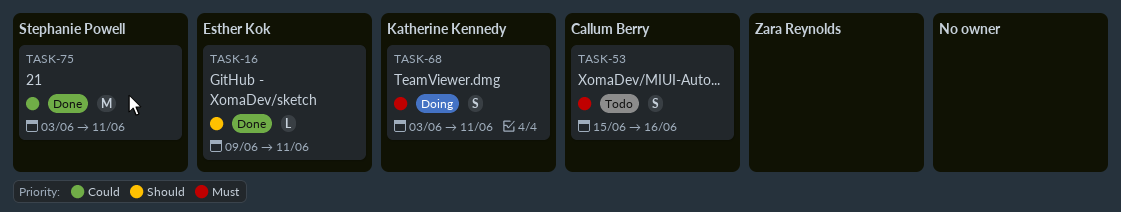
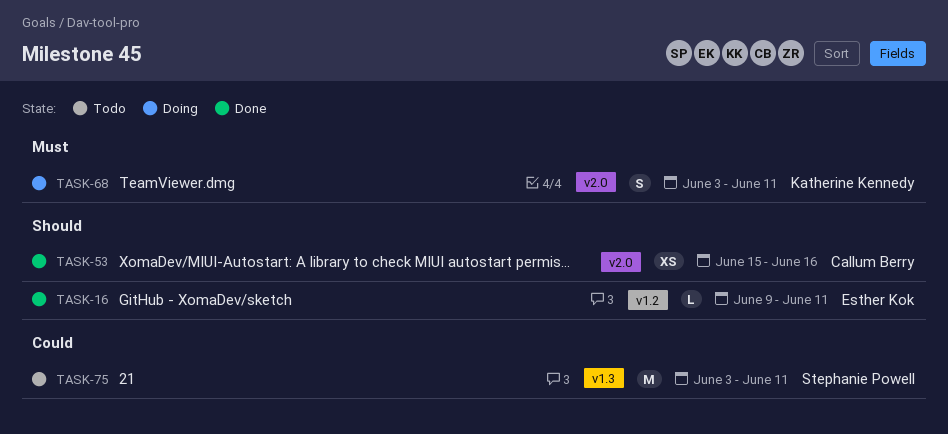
TASK-53, status: Todo -> Done
TASK-53, priority: Must -> Should
TASK-53, estimate: S -> XS
TASK-75, status: Done -> Todo

